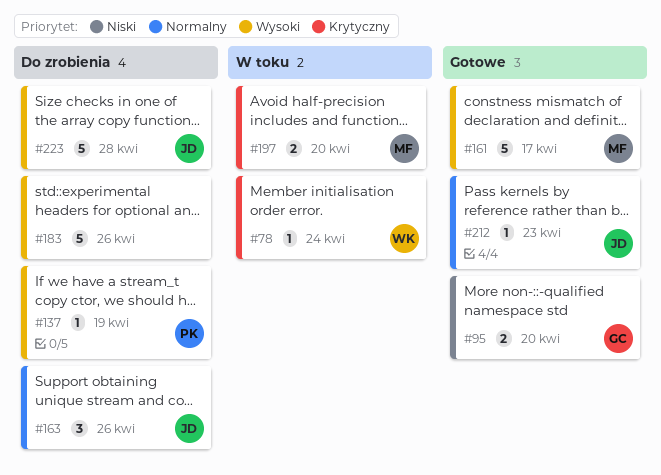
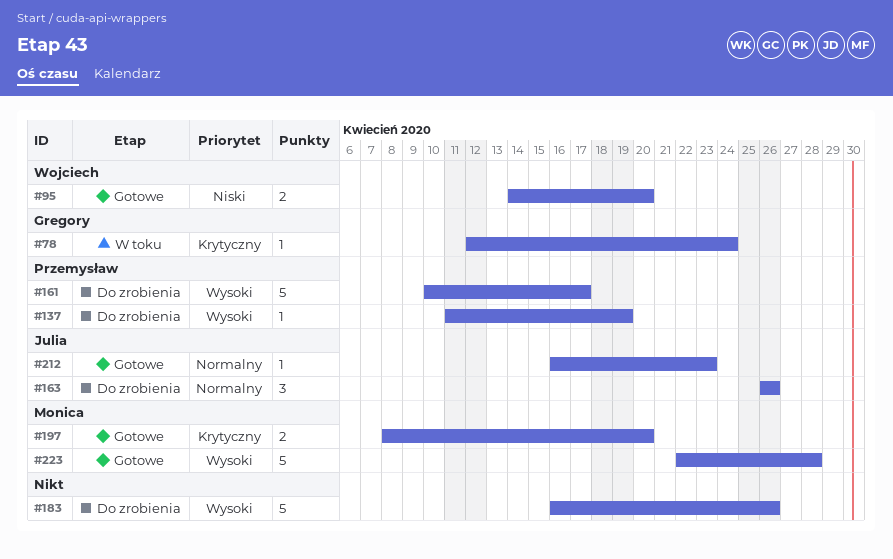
#78, owner: Wojciech -> Gregory
#95, owner: Gregory -> Wojciech
#161, status: Gotowe -> Do zrobienia
#161, owner: Monica -> Przemysław
#197, status: W toku -> Gotowe
#223, status: Do zrobienia -> Gotowe
#223, owner: Julia -> Monica

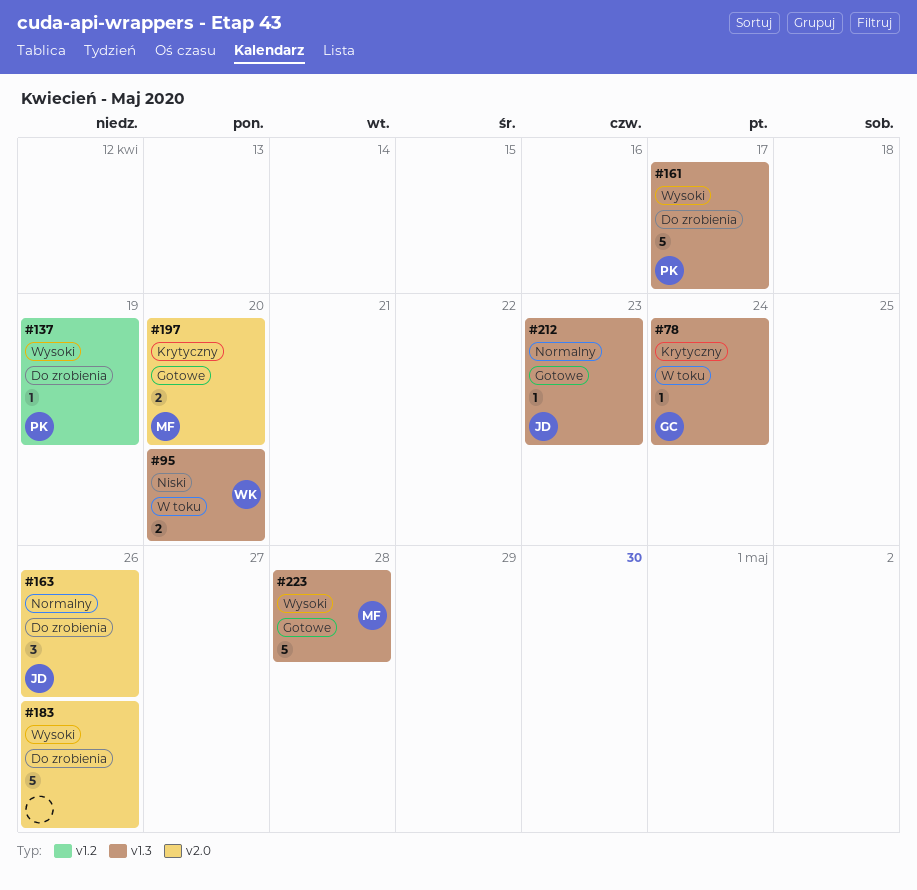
#95, status: Gotowe -> W toku

